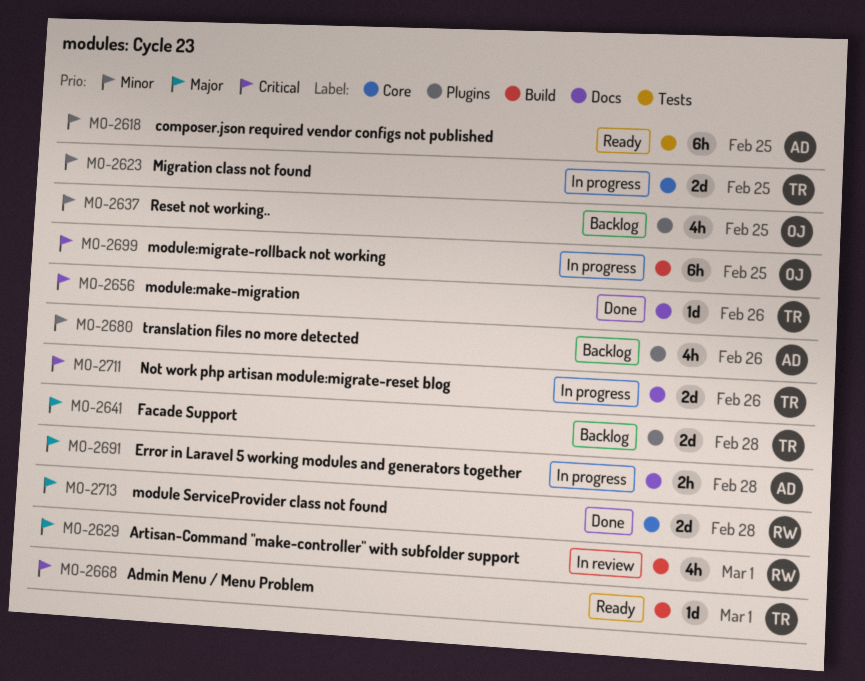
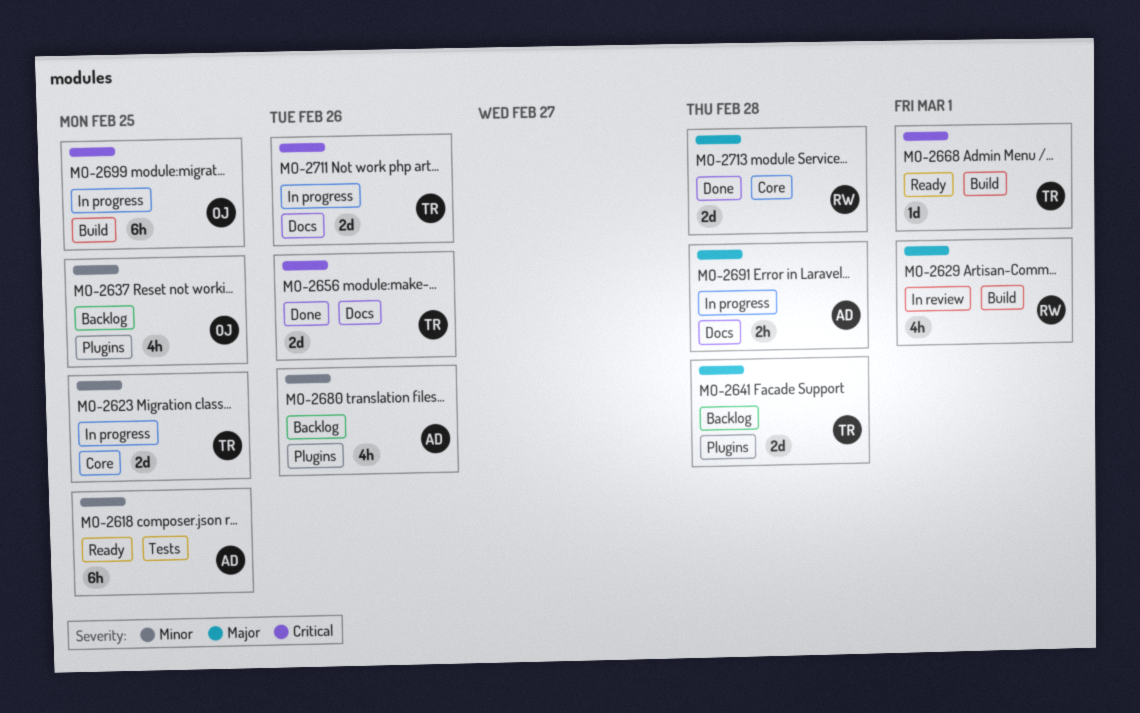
MO-2656, estimate: 1d -> 2d

